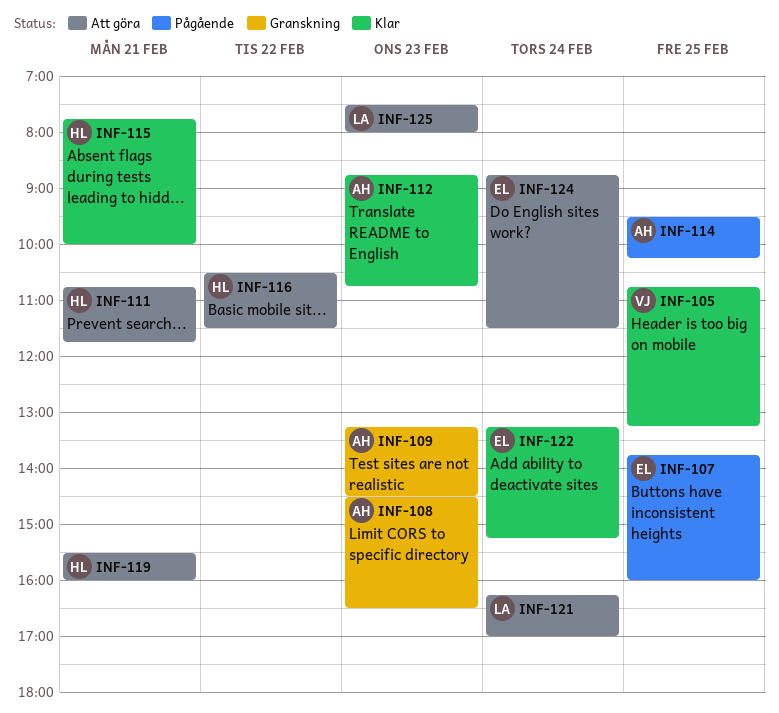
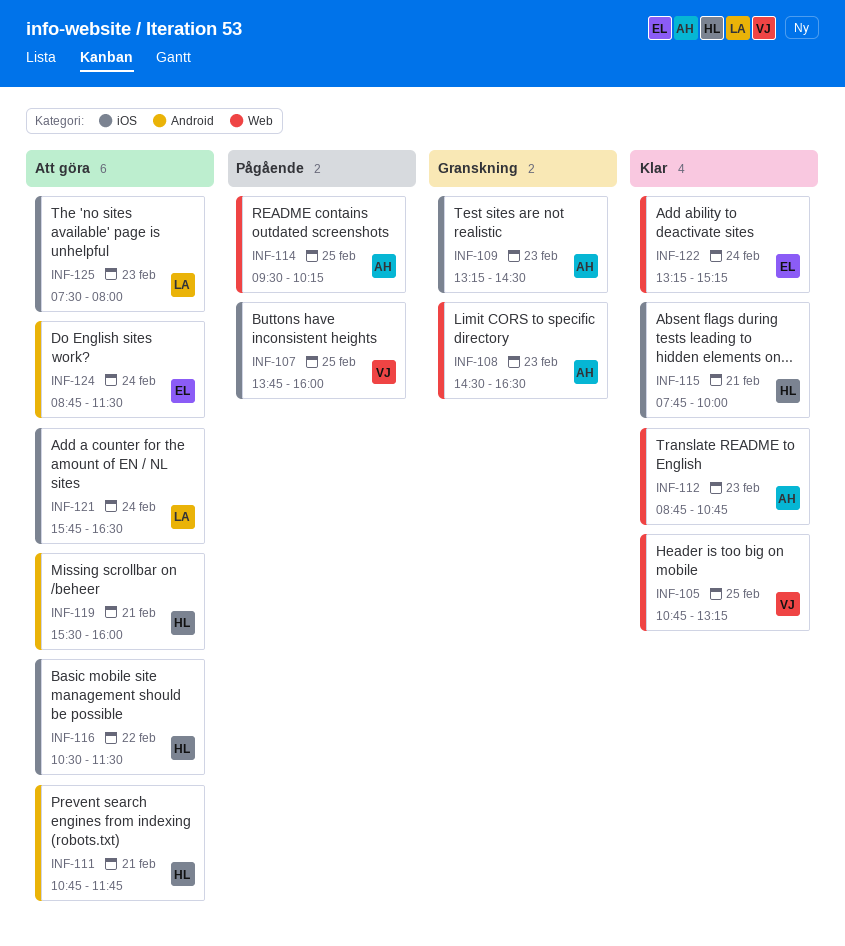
INF-107, owner: EL -> VJ
INF-121, begins: 16:15 -> 15:45
INF-121, ends: 17:00 -> 16:30

